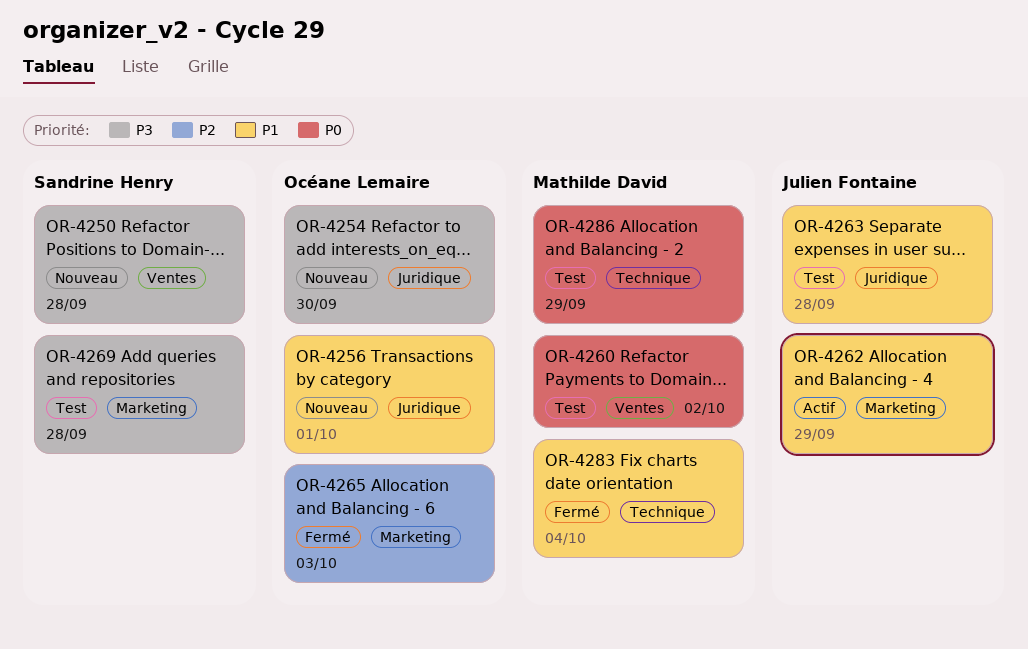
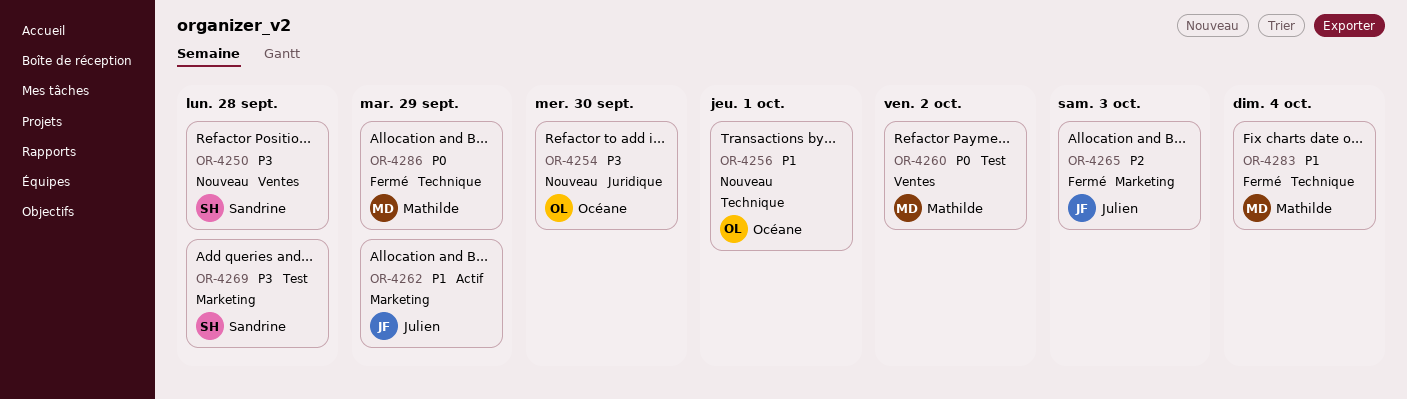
OR-4256, label: Juridique -> Technique
OR-4263: present -> none
OR-4265, owner: Océane Lemaire -> Julien Fontaine
OR-4286, status: Test -> Fermé

